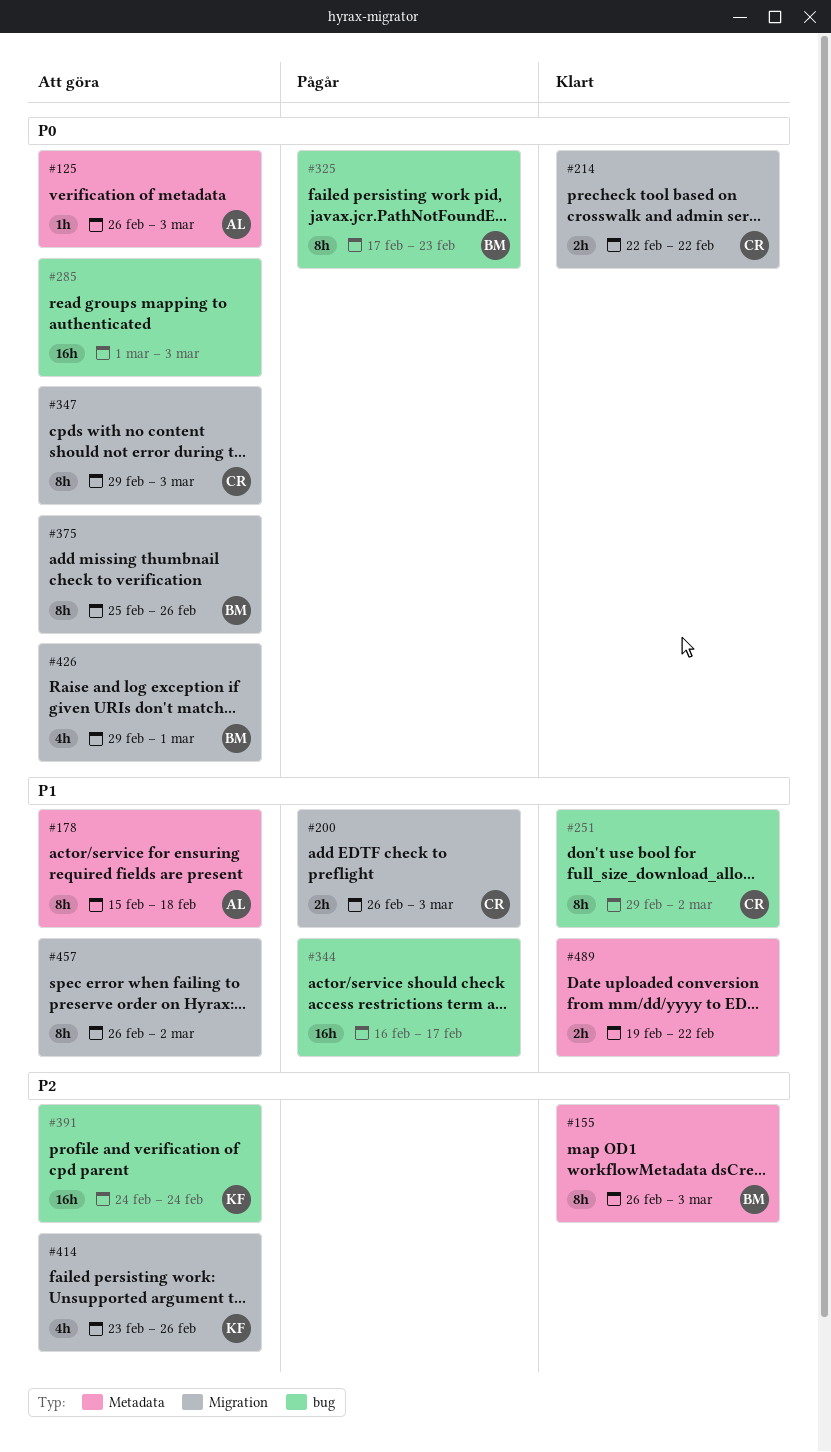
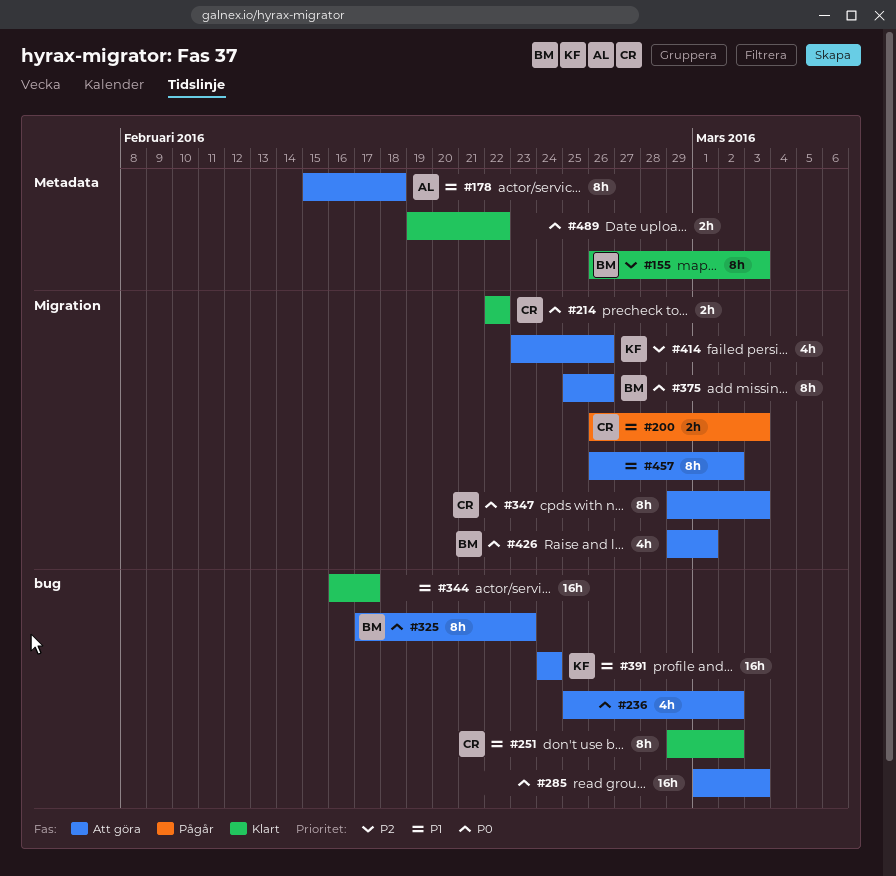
#125: present -> none
#236: none -> present
#325, status: Pågår -> Att göra
#344, status: Pågår -> Klart
#391, priority: P2 -> P1
#489, priority: P1 -> P0

